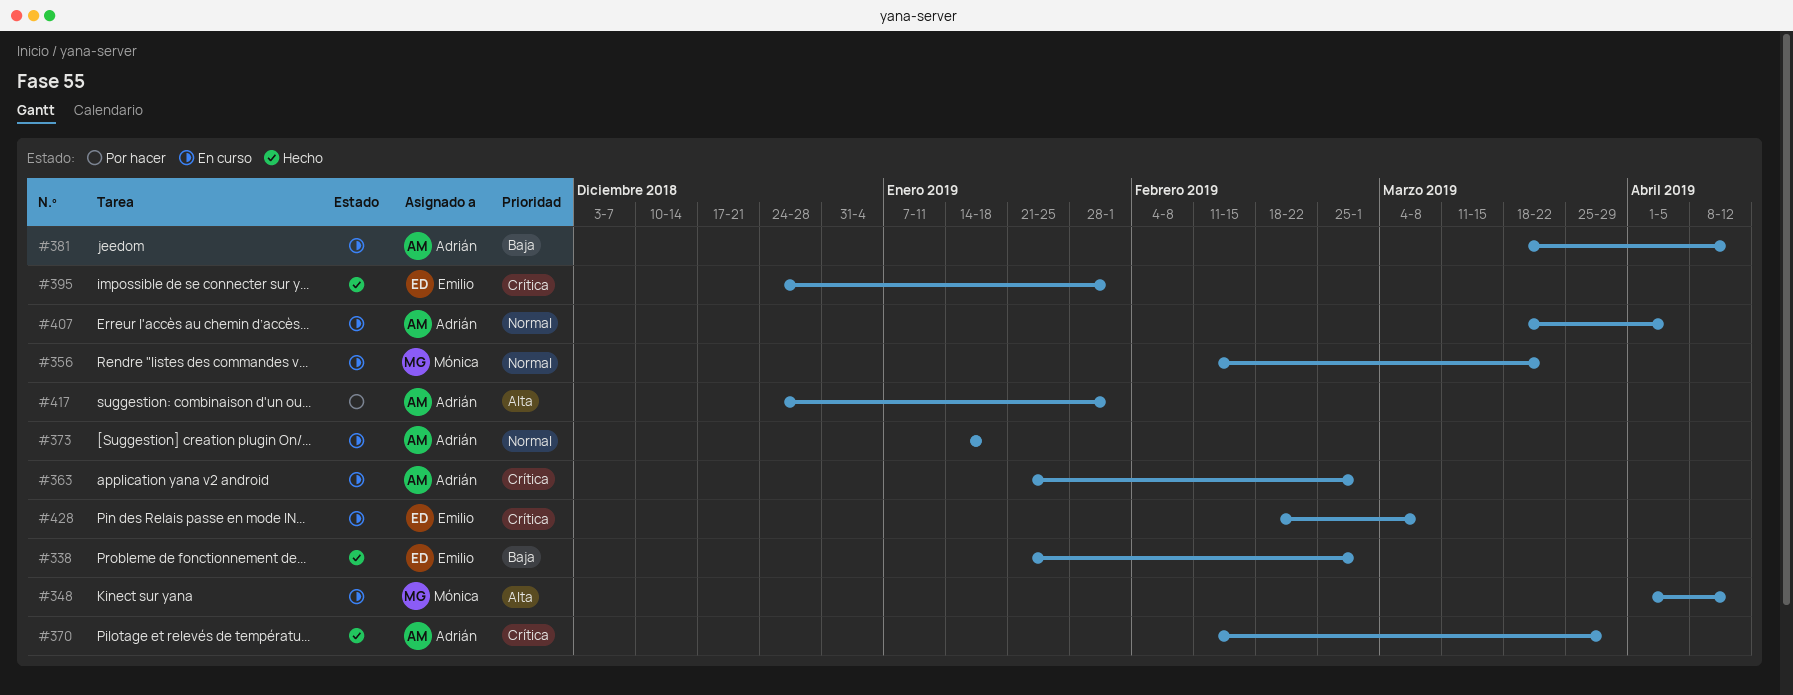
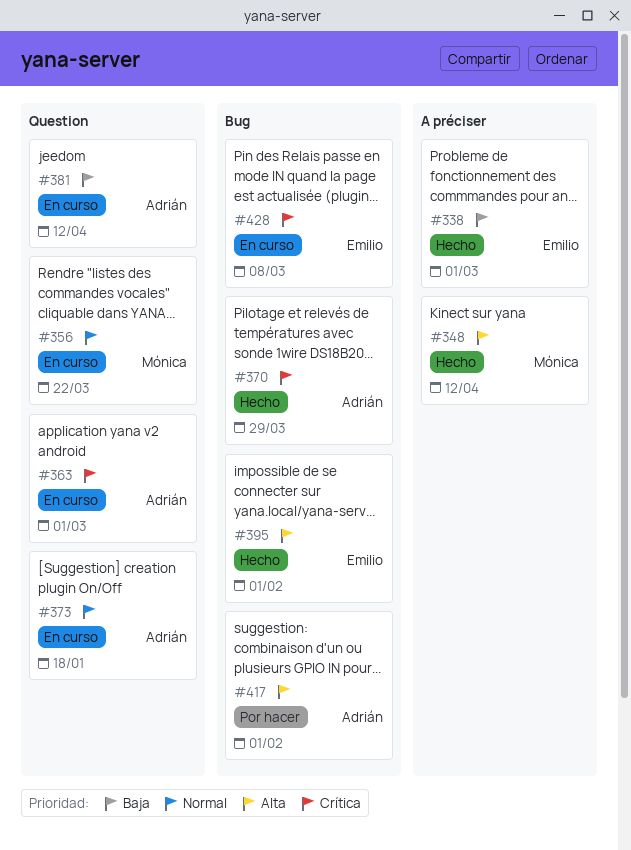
#348, status: En curso -> Hecho
#395, priority: Crítica -> Alta
#407: present -> none

